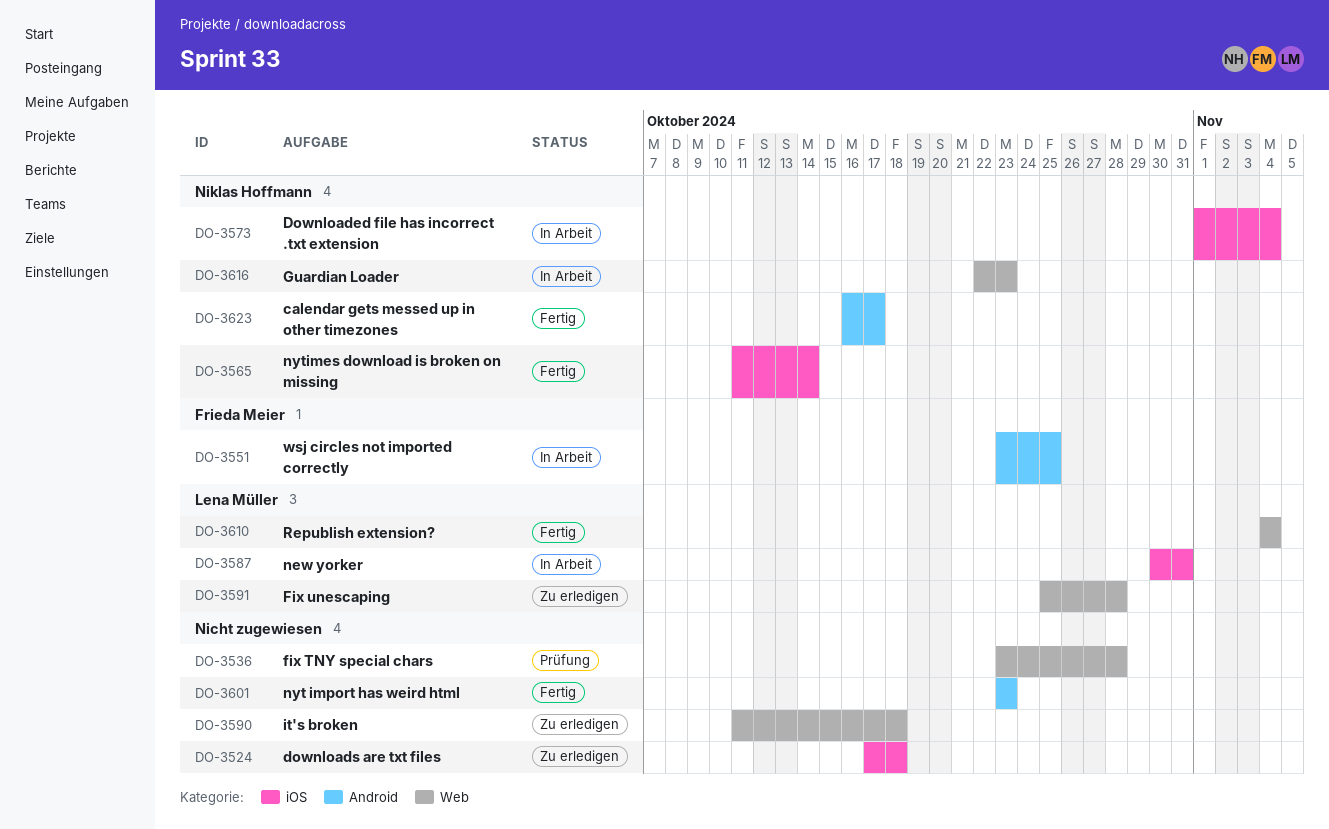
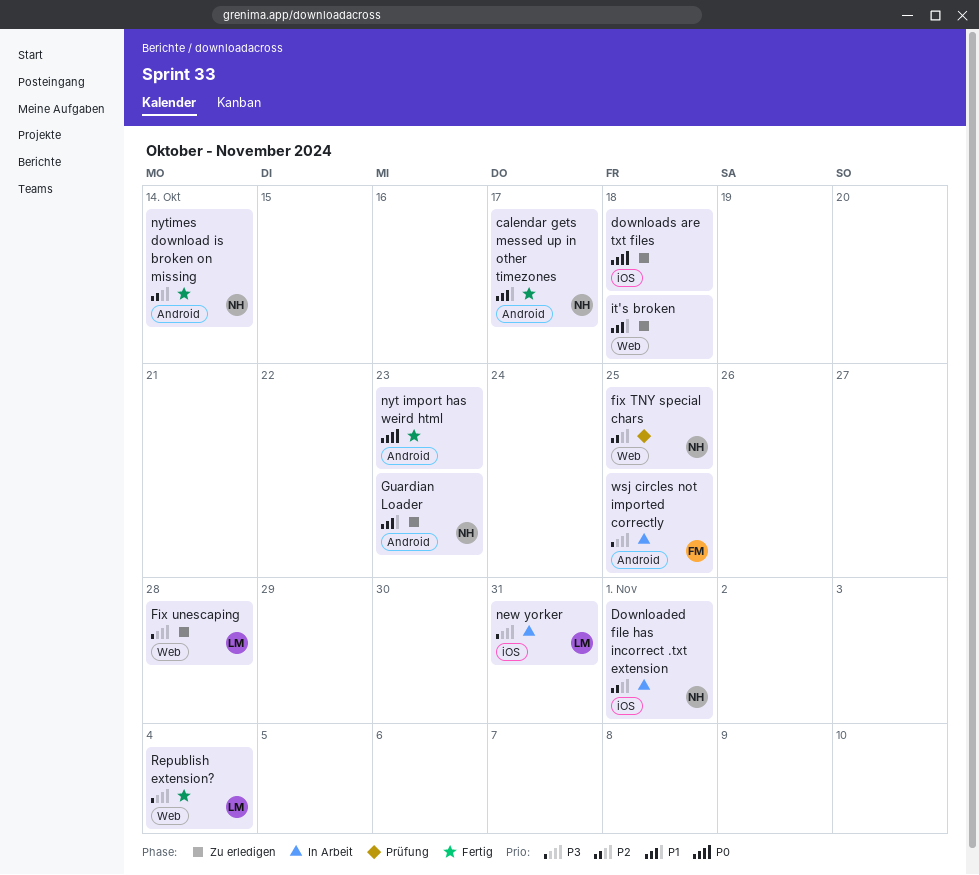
Downloaded file has incorrect .txt extension, due: Nov 4 -> Nov 1
fix TNY special chars, owner: none -> Niklas Hoffmann
fix TNY special chars, due: Oct 28 -> Oct 25
Guardian Loader, status: In Arbeit -> Zu erledigen
Guardian Loader, label: Web -> Android
nytimes download is broken on missing, label: iOS -> Android

